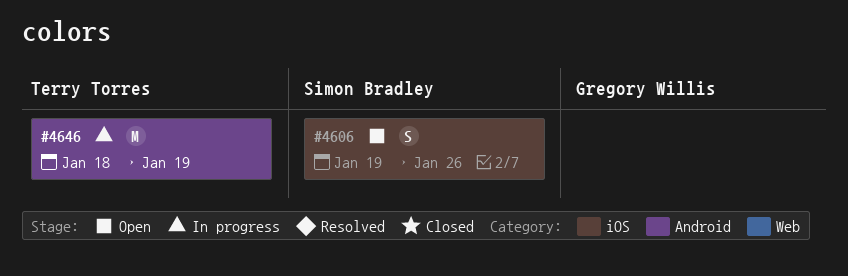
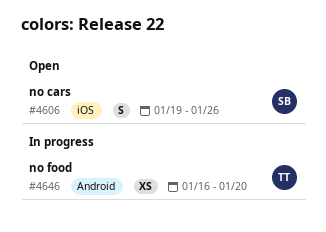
#4646, estimate: M -> XS
#4646, start: Jan 18 -> Jan 16
#4646, due: Jan 19 -> Jan 20

